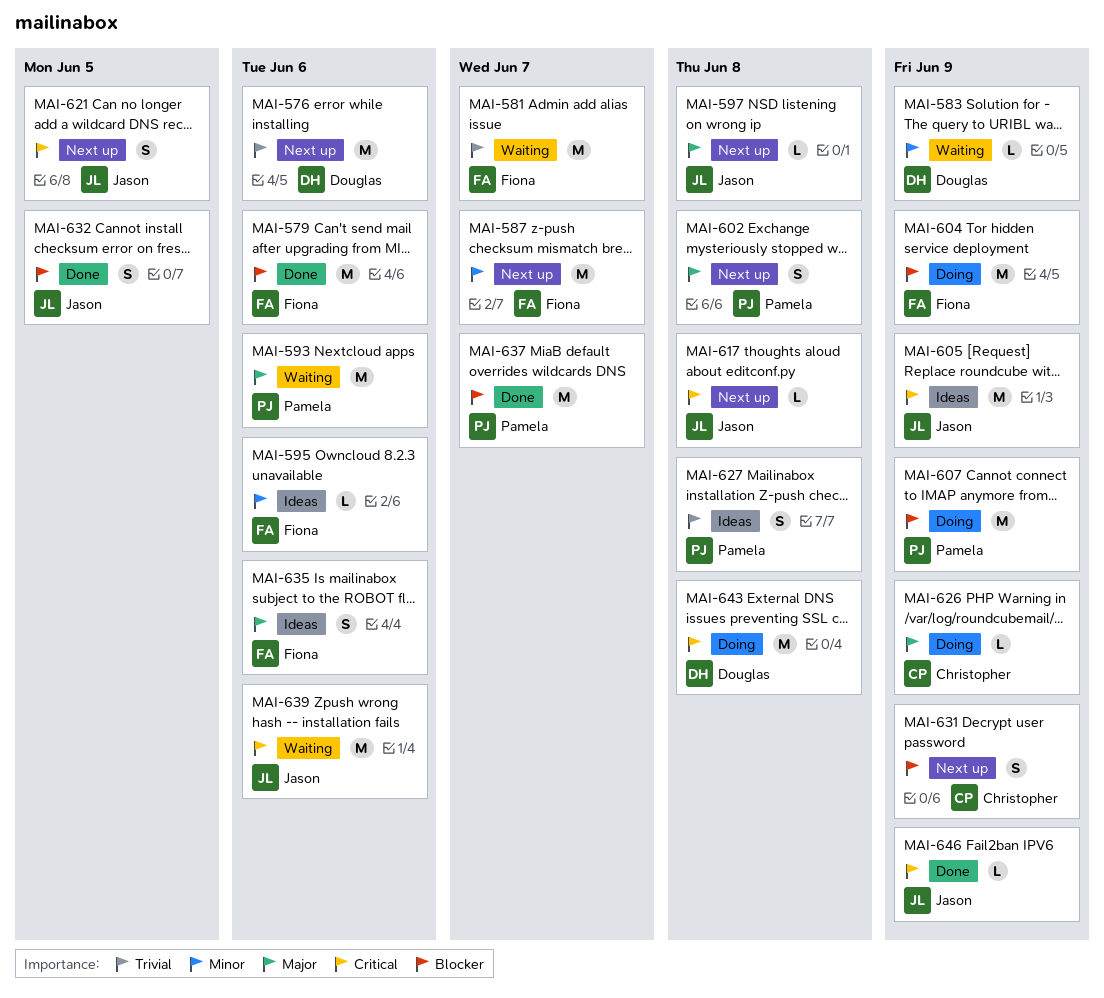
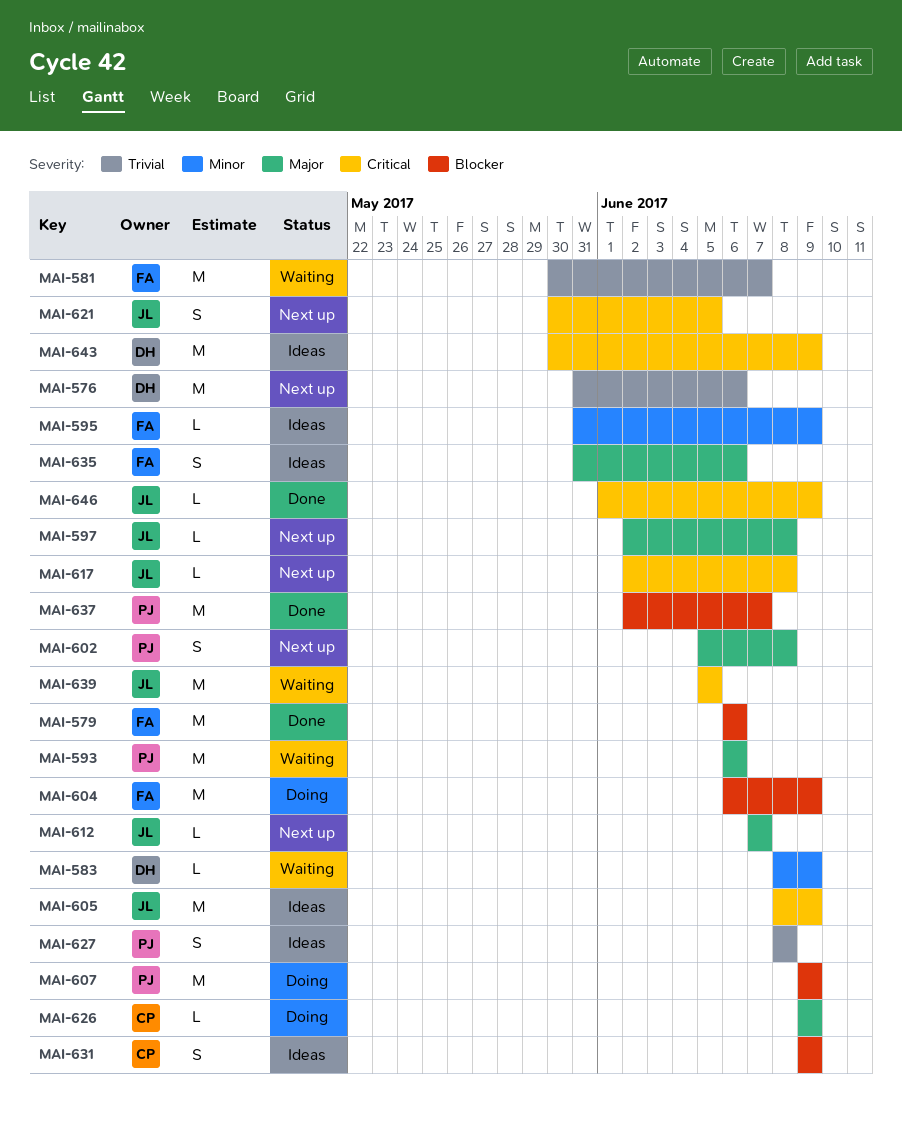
MAI-587: present -> none
MAI-595, due: Jun 6 -> Jun 9
MAI-612: none -> present
MAI-631, status: Next up -> Ideas
MAI-632: present -> none
MAI-639, due: Jun 6 -> Jun 5
MAI-643, status: Doing -> Ideas
MAI-643, due: Jun 8 -> Jun 9

